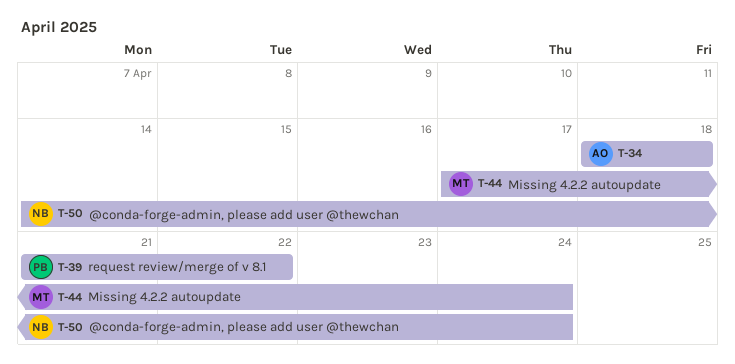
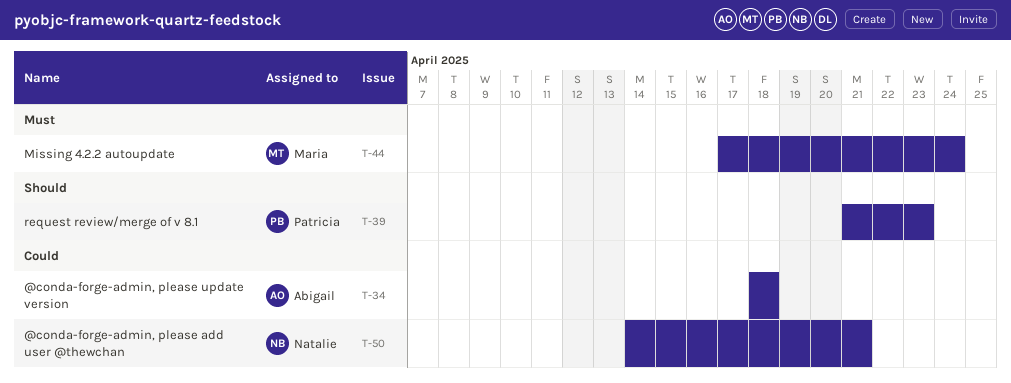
T-39, due: Apr 22 -> Apr 23
T-50, due: Apr 24 -> Apr 21

